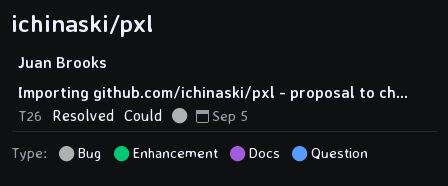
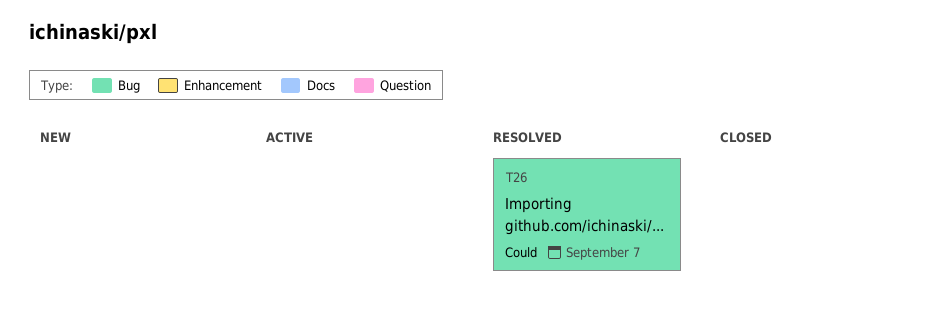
T26, due: Sep 5 -> Sep 7

